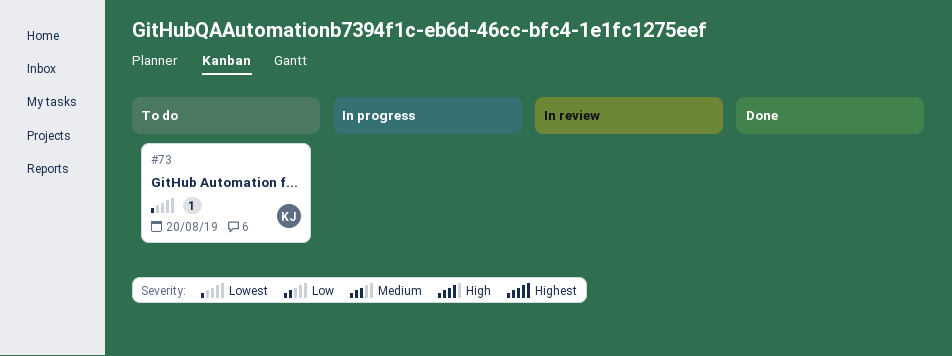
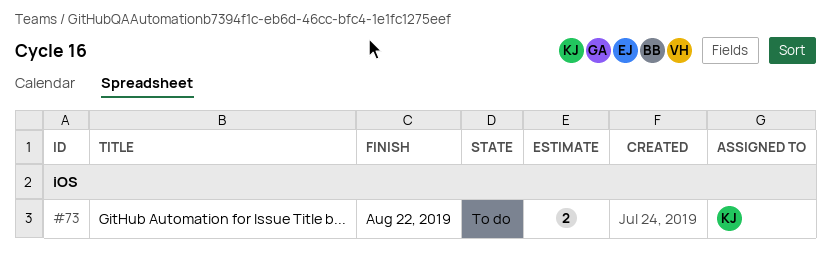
#73, estimate: 1 -> 2
#73, due: Aug 20 -> Aug 22

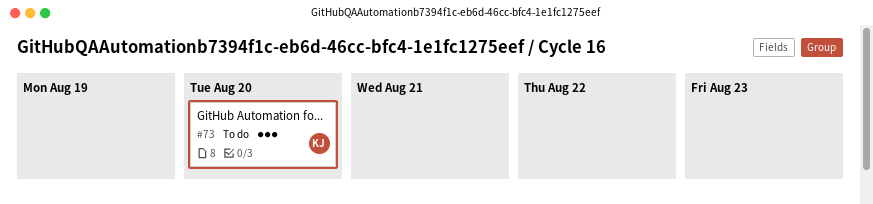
#73, estimate: 2 -> 3
#73, due: Aug 22 -> Aug 20

